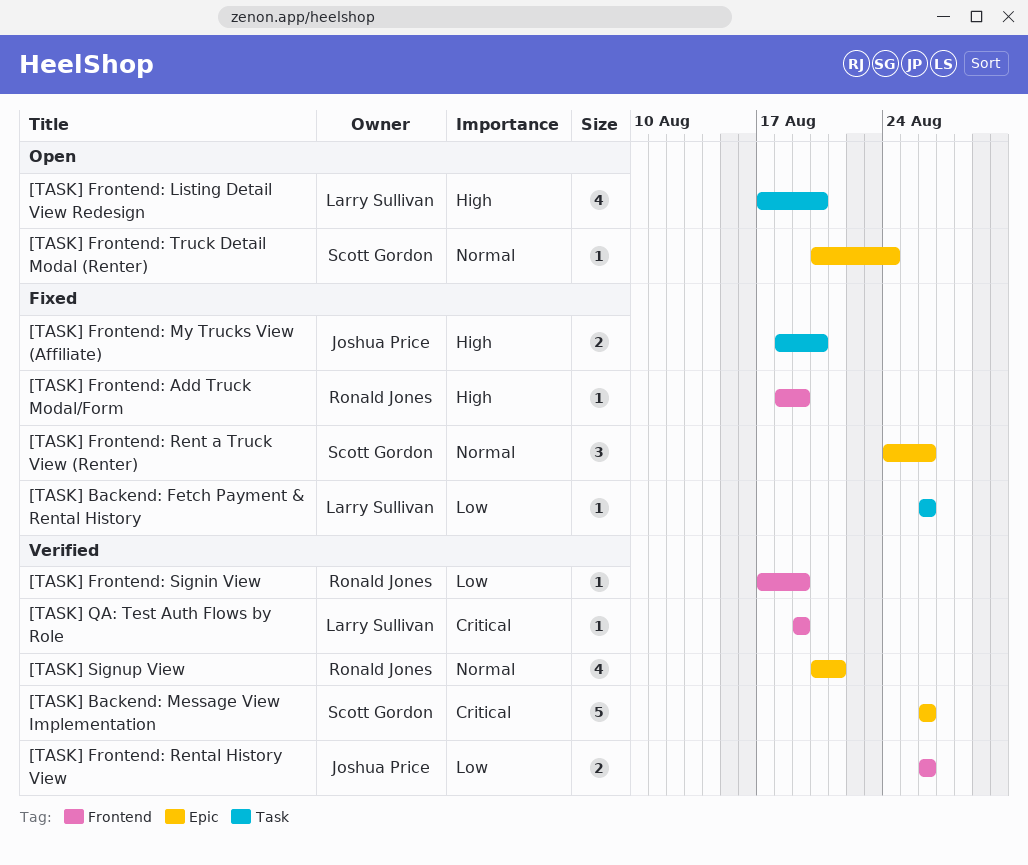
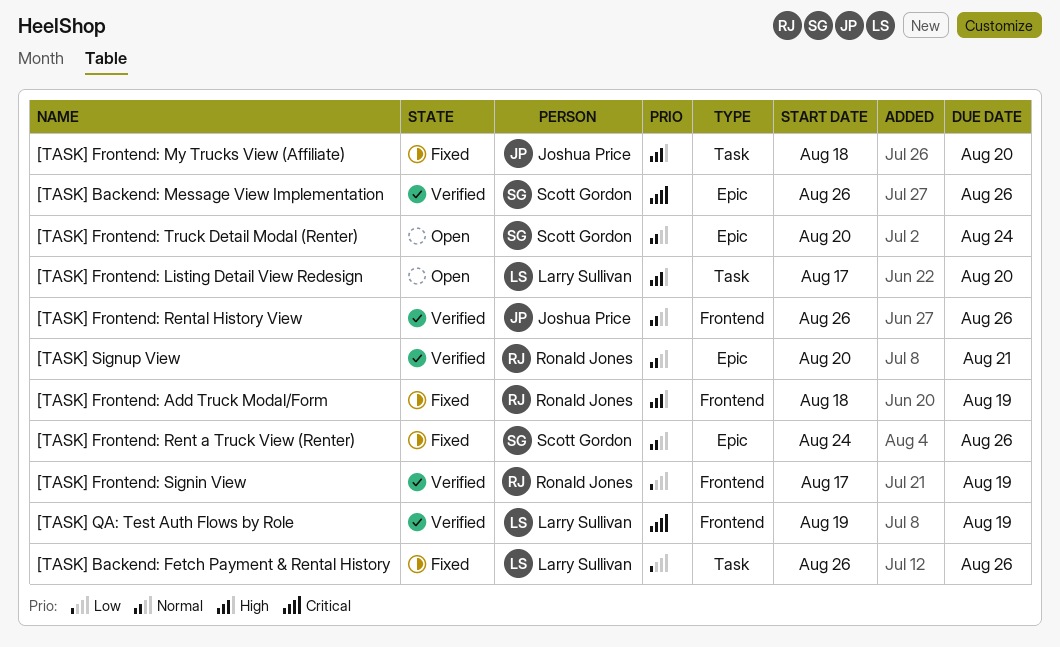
[TASK] Frontend: Rental History View, priority: Low -> Normal

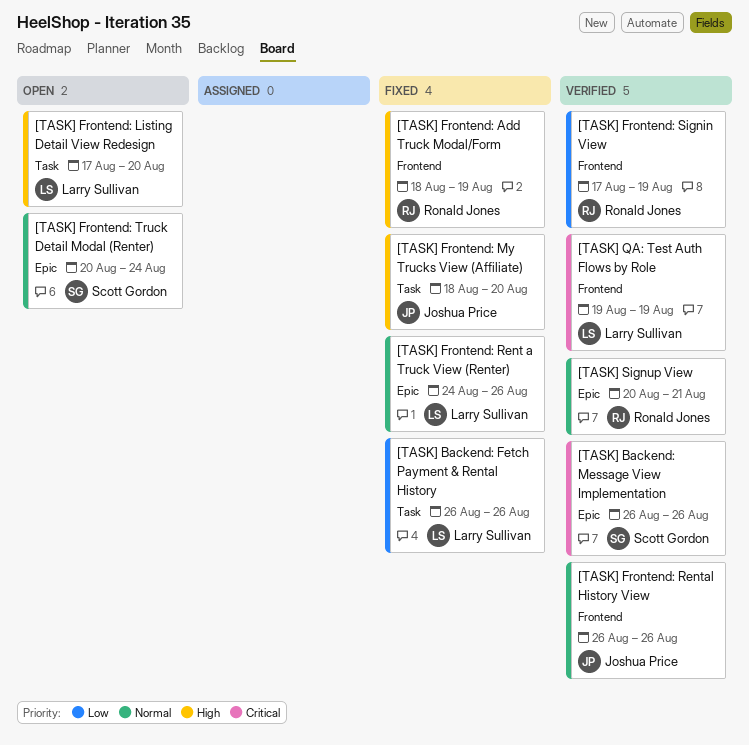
[TASK] Frontend: Rent a Truck View (Renter), owner: Scott Gordon -> Larry Sullivan

